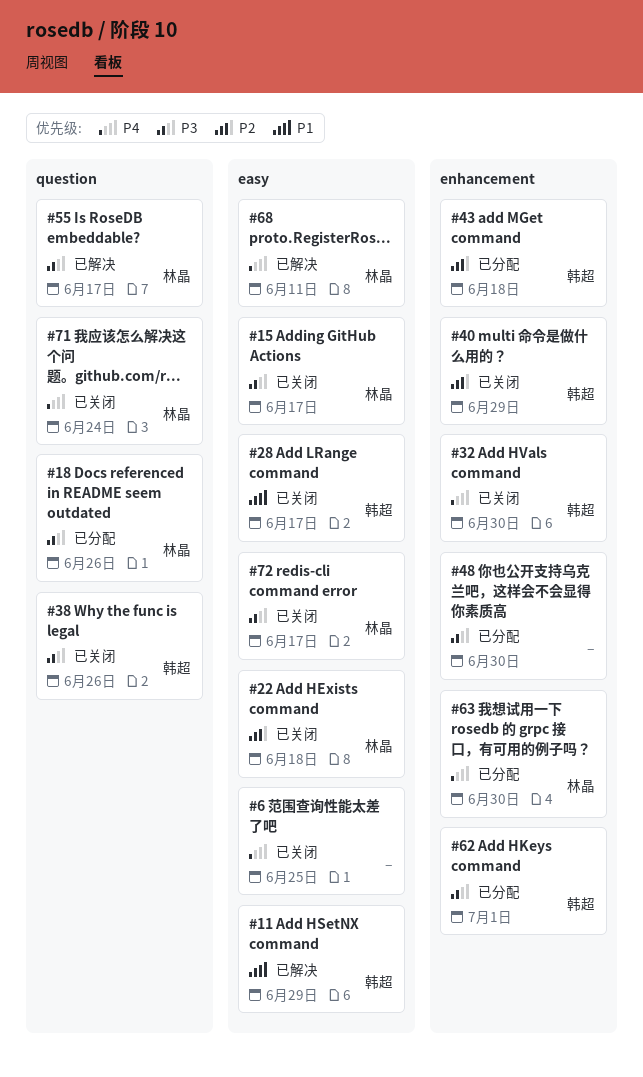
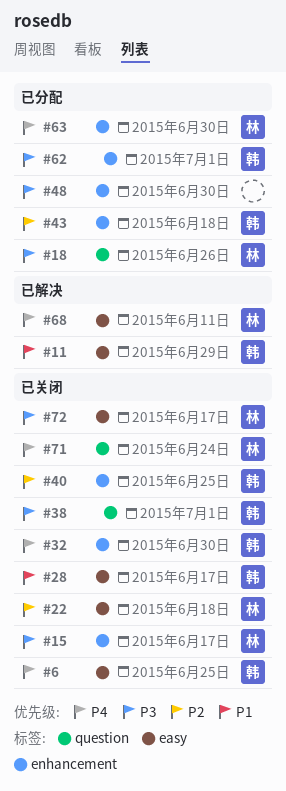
#6, owner: none -> 韩超
#15, label: easy -> enhancement
#38, due: Jun 26 -> Jul 1
#40, due: Jun 29 -> Jun 25
#55: present -> none

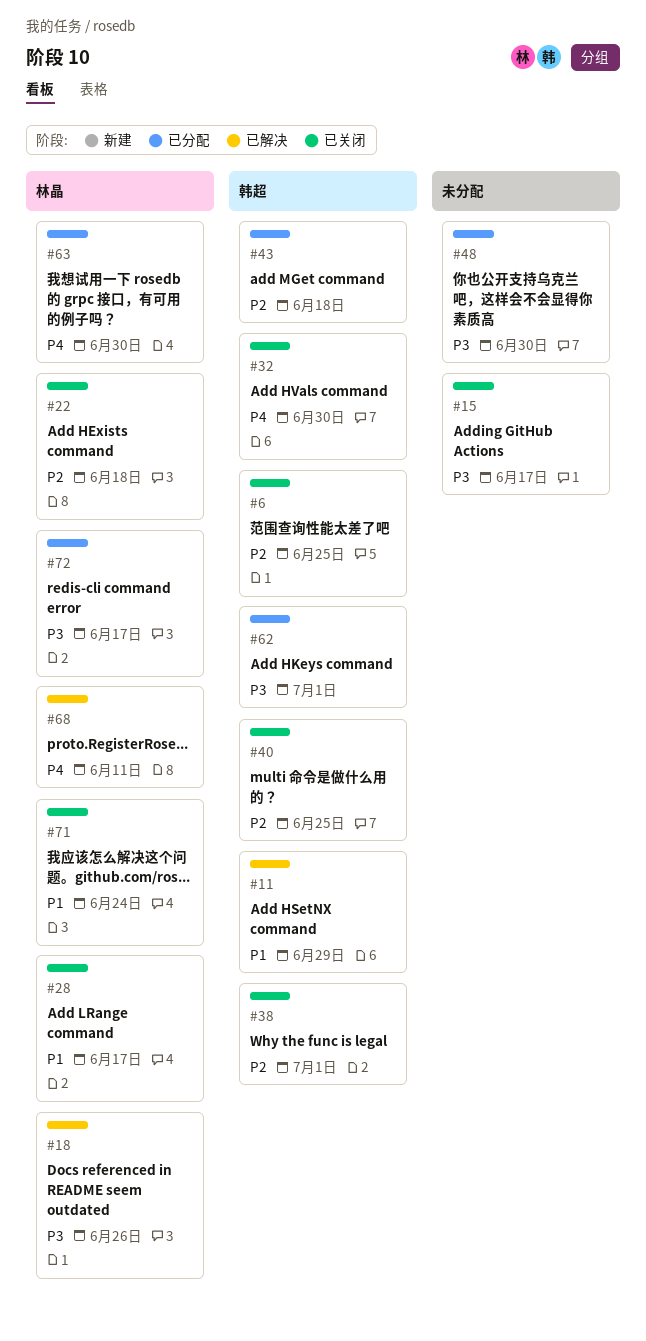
#6, priority: P4 -> P2
#15, owner: 林晶 -> none
#18, status: 已分配 -> 已解决
#28, owner: 韩超 -> 林晶
#38, priority: P3 -> P2
#71, priority: P4 -> P1
#72, status: 已关闭 -> 已分配

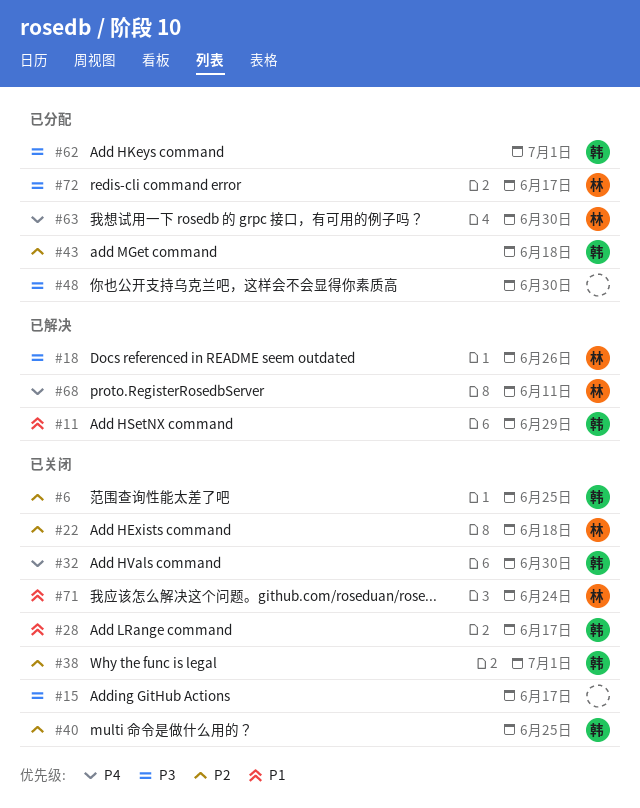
#28, owner: 林晶 -> 韩超

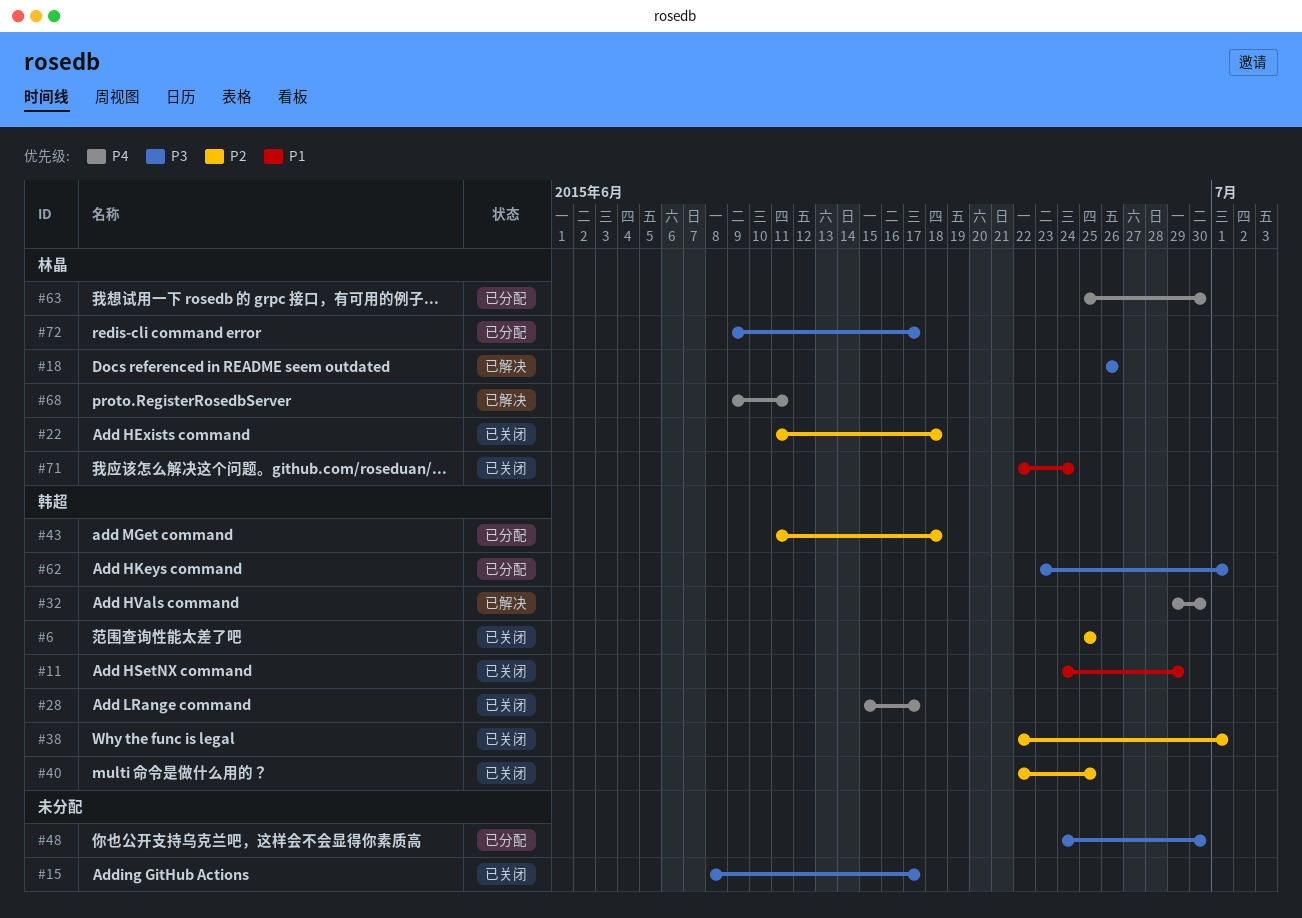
#11, status: 已解决 -> 已关闭
#28, priority: P1 -> P4
#32, status: 已关闭 -> 已解决

